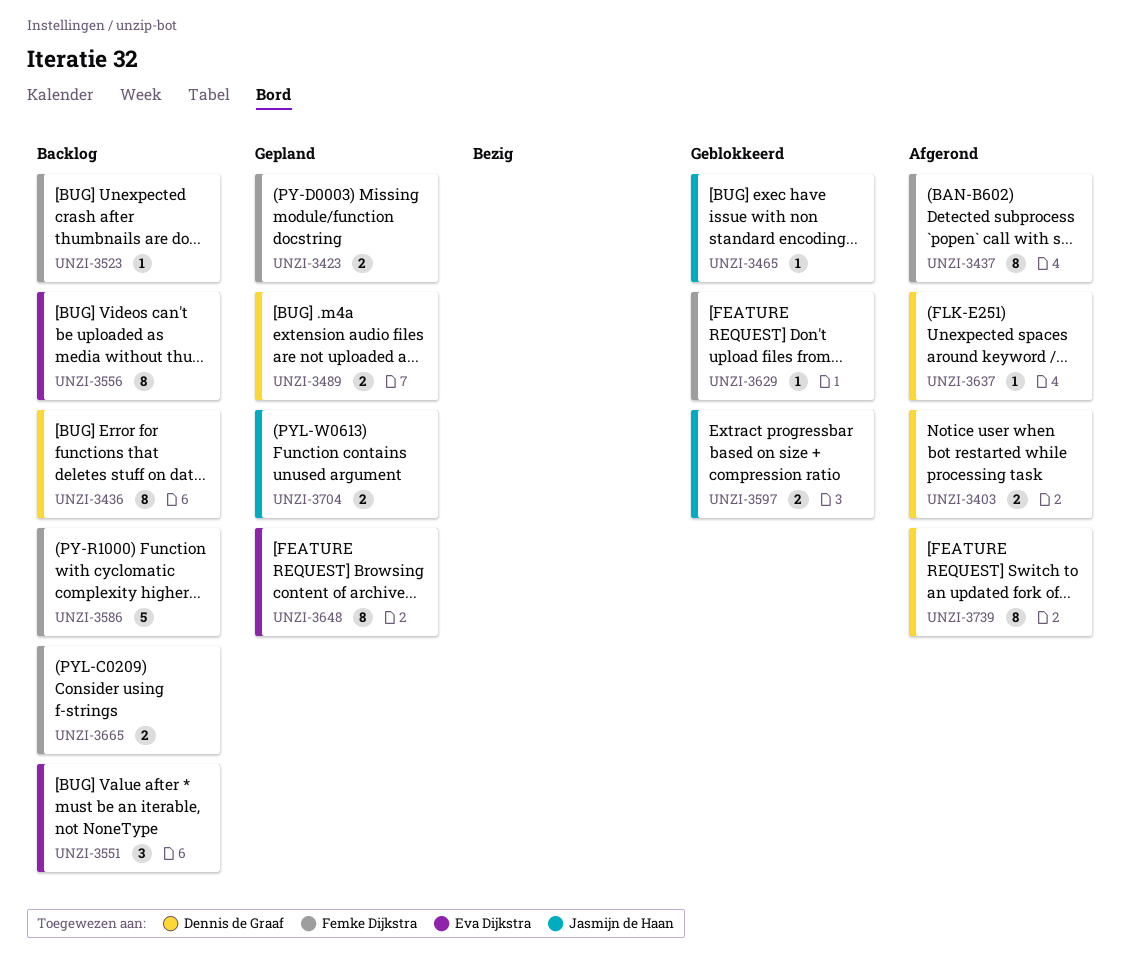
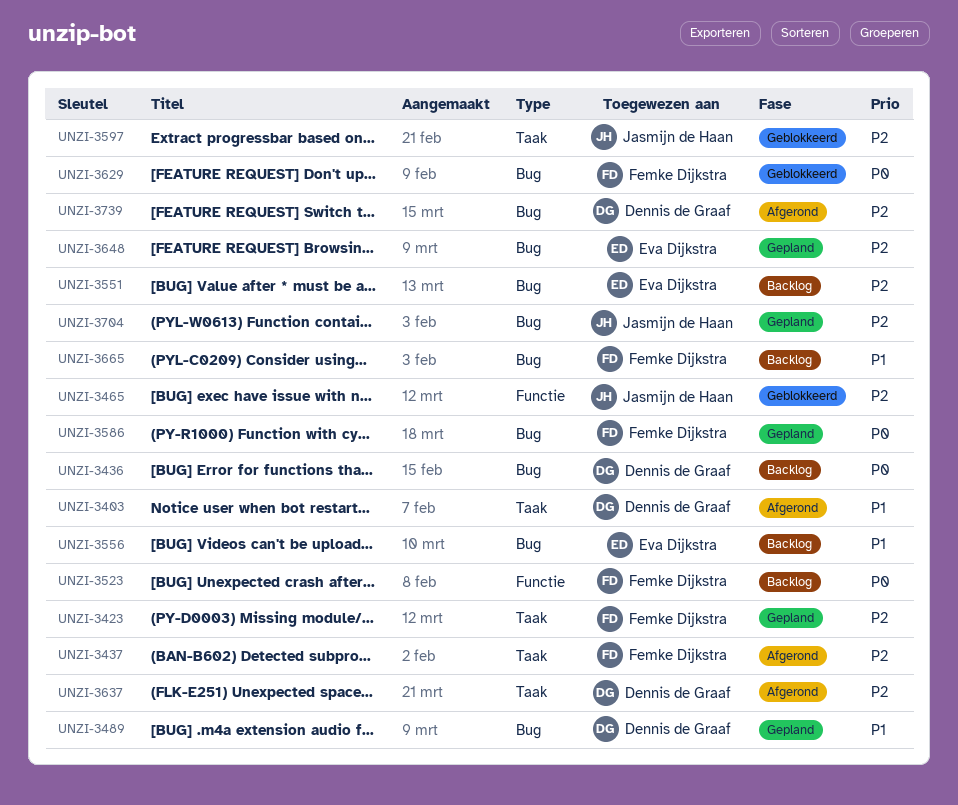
UNZI-3586, status: Backlog -> Gepland

